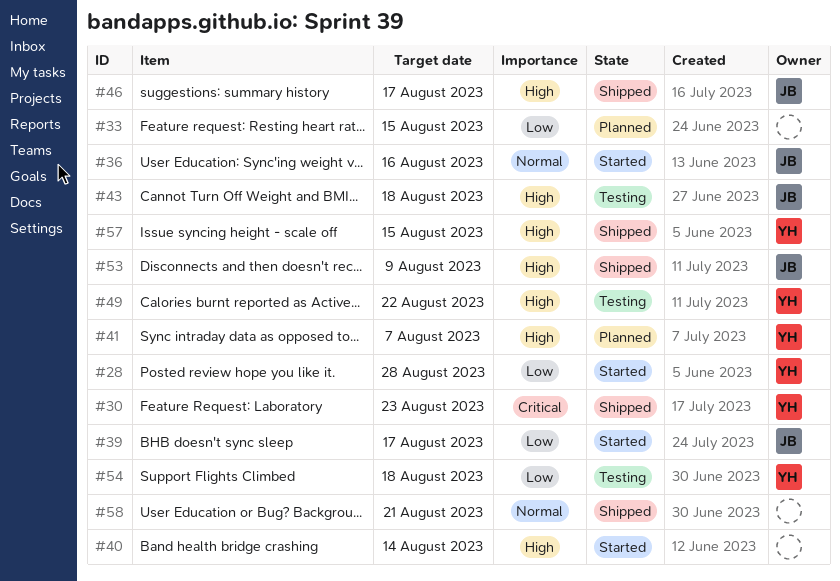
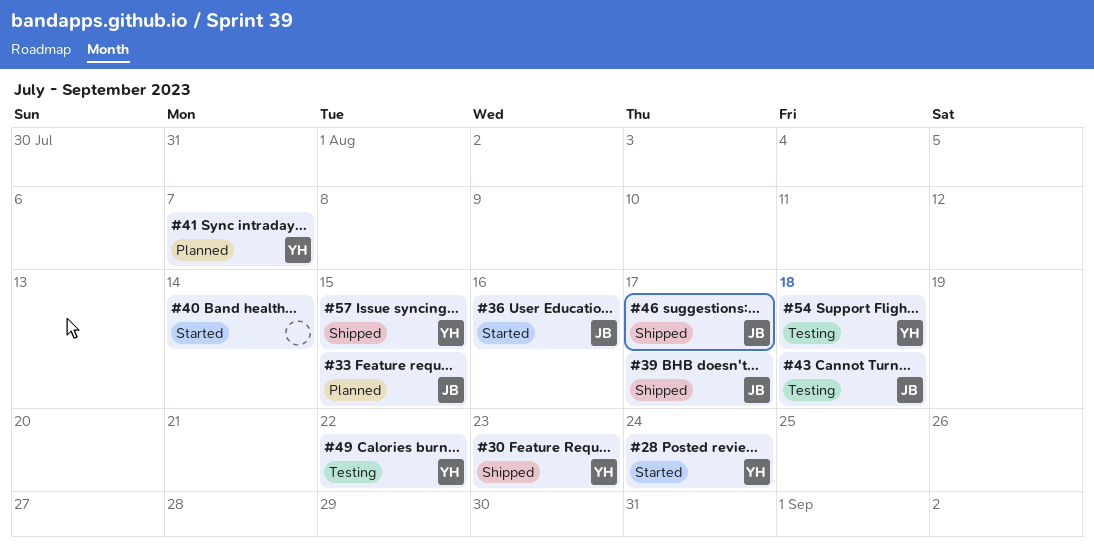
#28, due: Aug 28 -> Aug 24
#33, owner: none -> JB
#39, status: Started -> Shipped
#53: present -> none
#58: present -> none

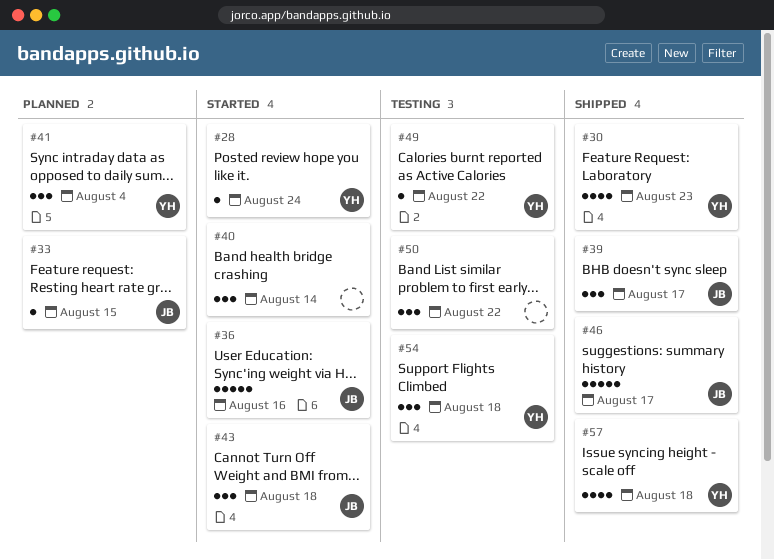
#41, due: Aug 7 -> Aug 4
#43, status: Testing -> Started
#50: none -> present
#57, due: Aug 15 -> Aug 18

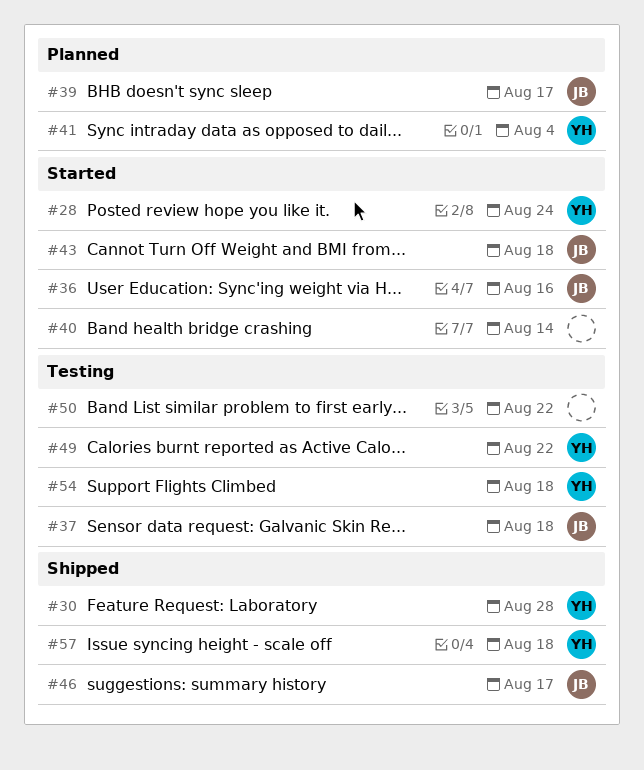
#30, due: Aug 23 -> Aug 28
#33: present -> none
#37: none -> present
#39, status: Shipped -> Planned

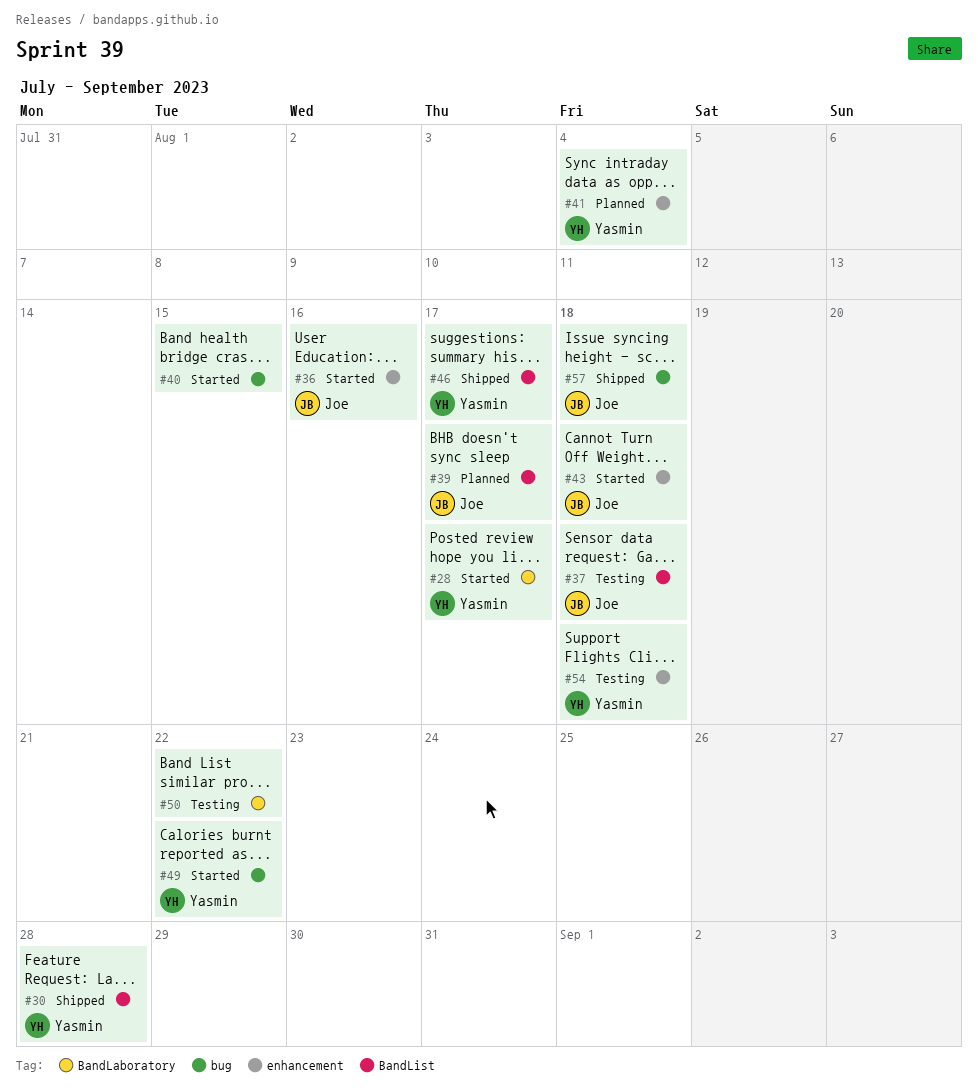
#28, due: Aug 24 -> Aug 17
#40, due: Aug 14 -> Aug 15
#46, owner: Joe -> Yasmin
#49, status: Testing -> Started
#57, owner: Yasmin -> Joe

